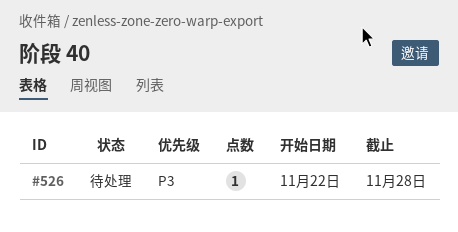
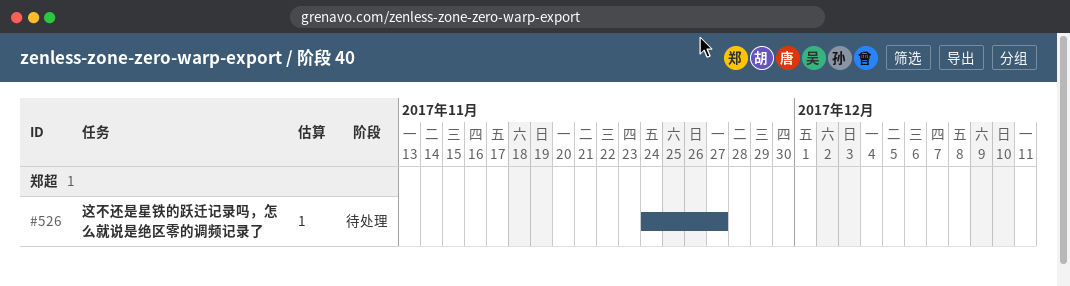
#526, start: Nov 22 -> Nov 24
#526, due: Nov 28 -> Nov 27

